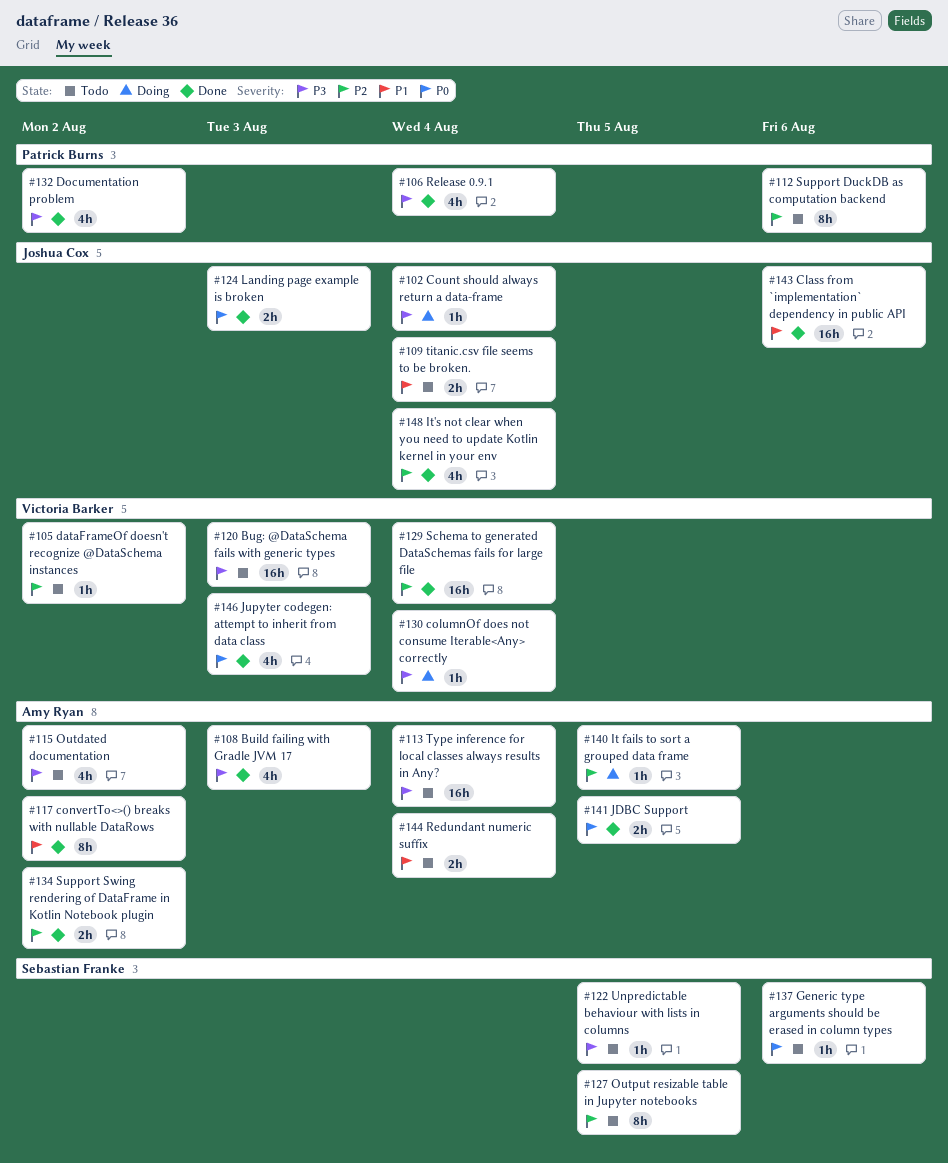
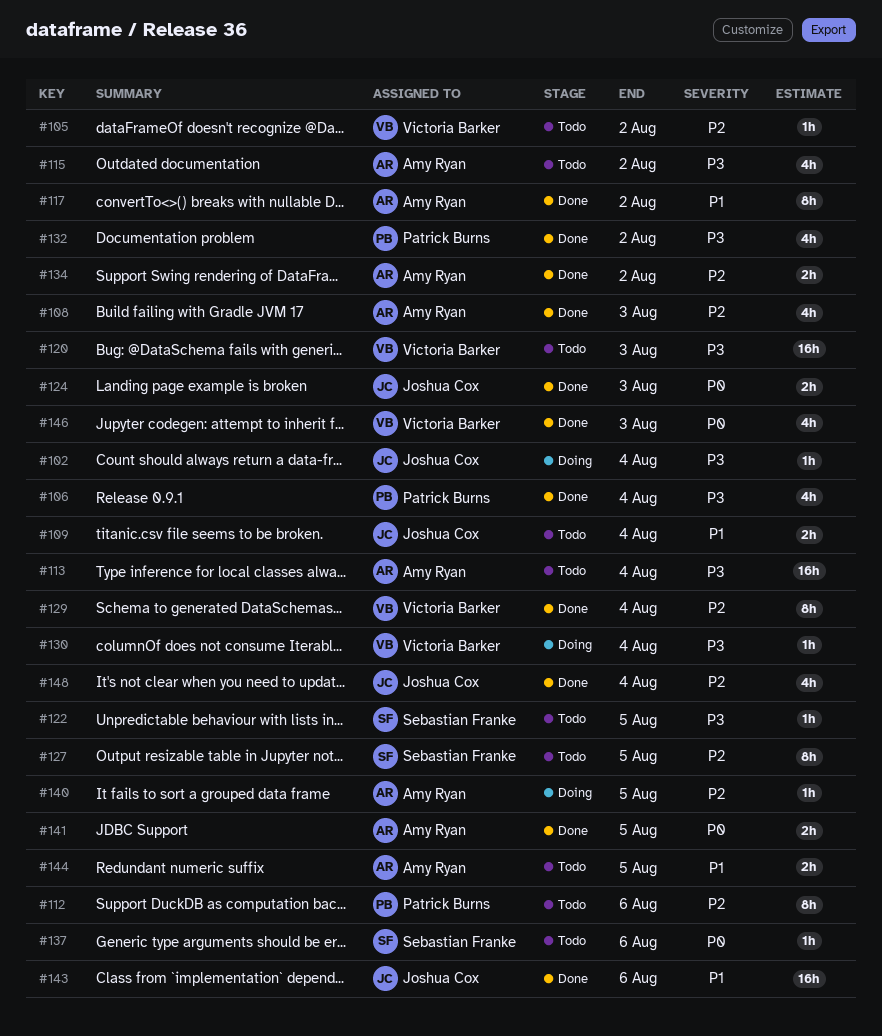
#108, priority: P3 -> P2
#129, estimate: 16h -> 8h
#144, due: Aug 4 -> Aug 5

